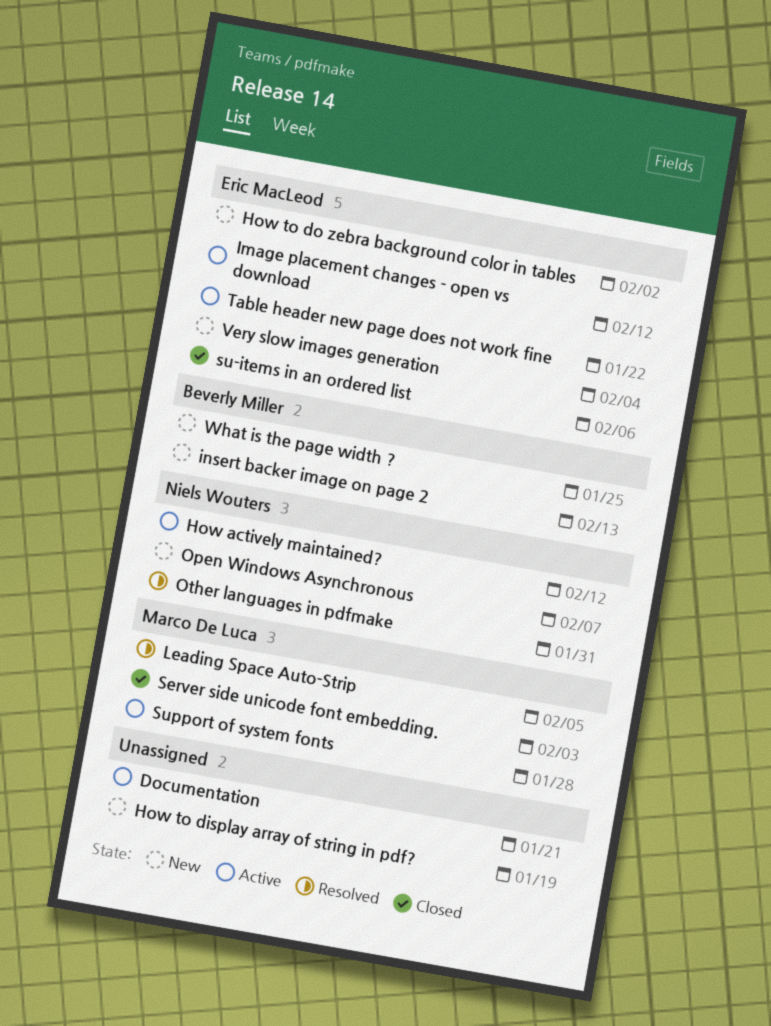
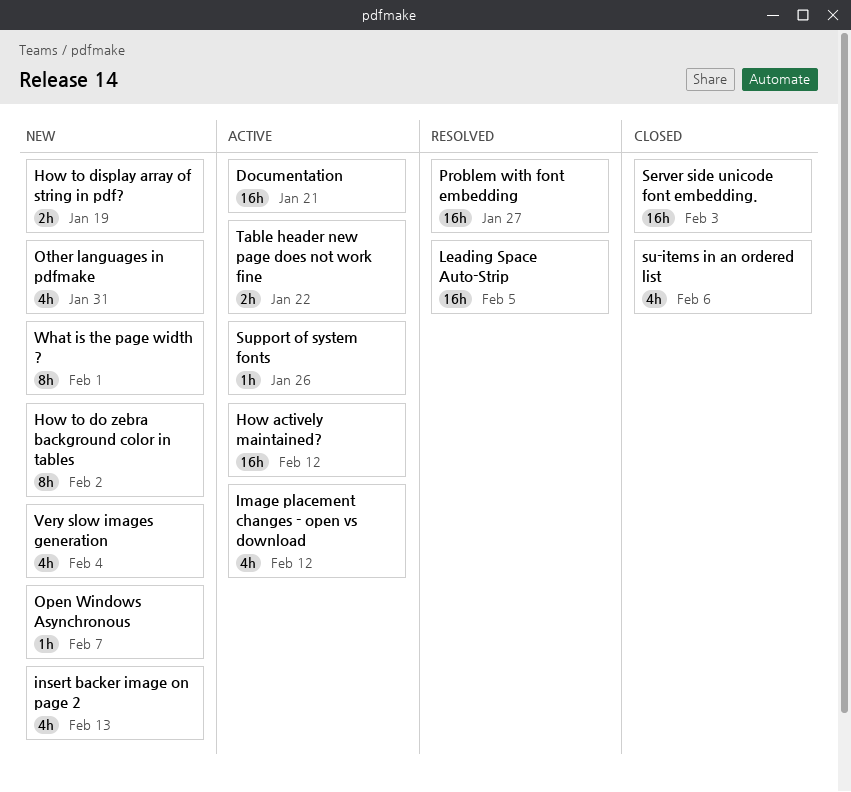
Other languages in pdfmake, status: Resolved -> New
Problem with font embedding: none -> present
Support of system fonts, due: Jan 28 -> Jan 26
What is the page width ?, due: Jan 25 -> Feb 1

